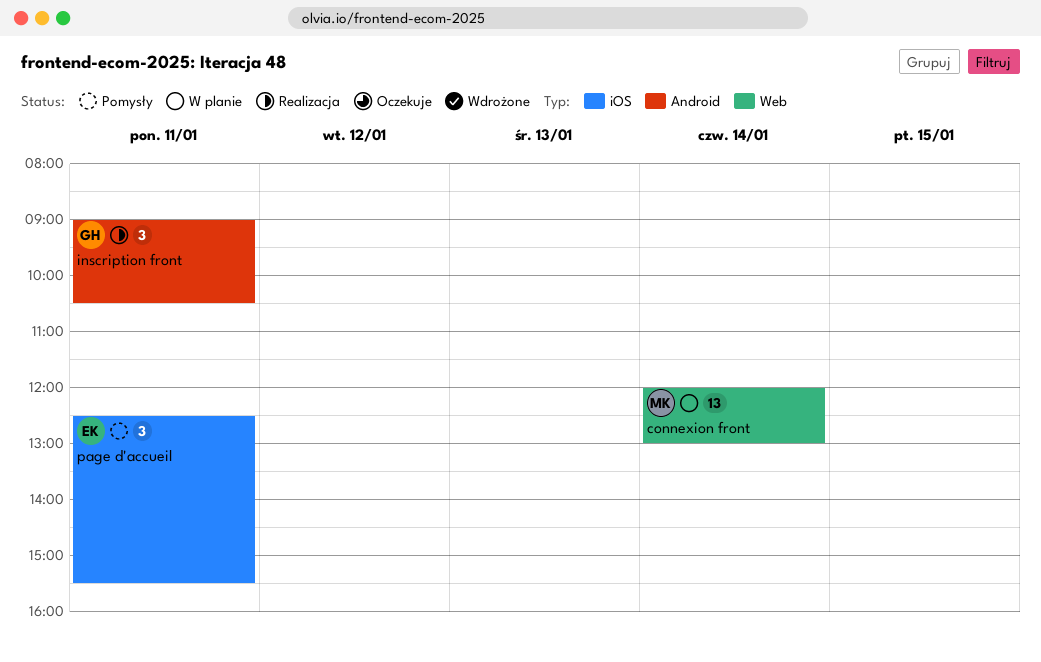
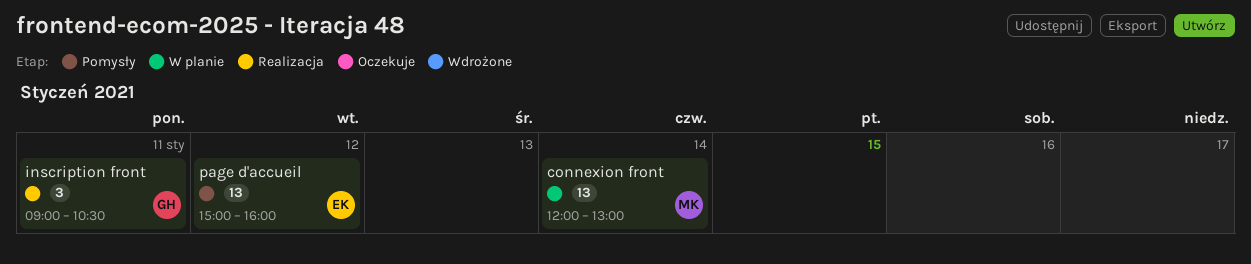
page d'accueil, estimate: 3 -> 13
page d'accueil, day: Jan 11 -> Jan 12
page d'accueil, begins: 12:30 -> 15:00
page d'accueil, ends: 15:30 -> 16:00

